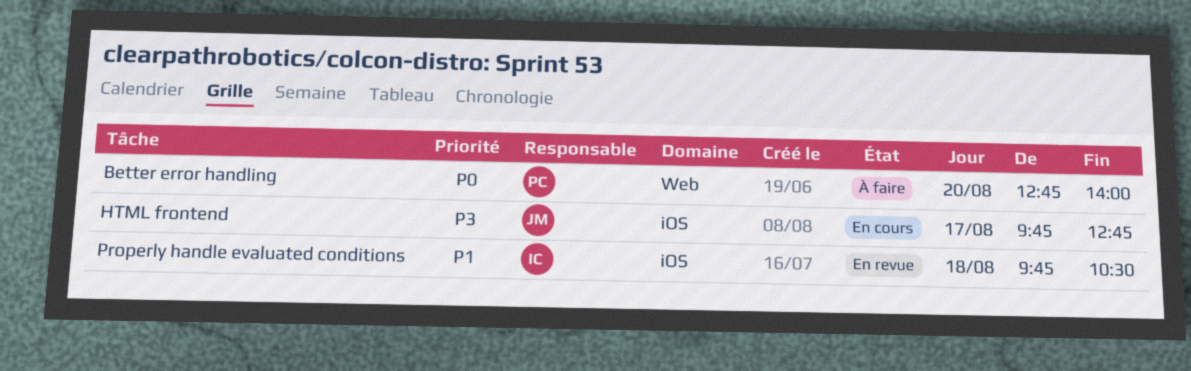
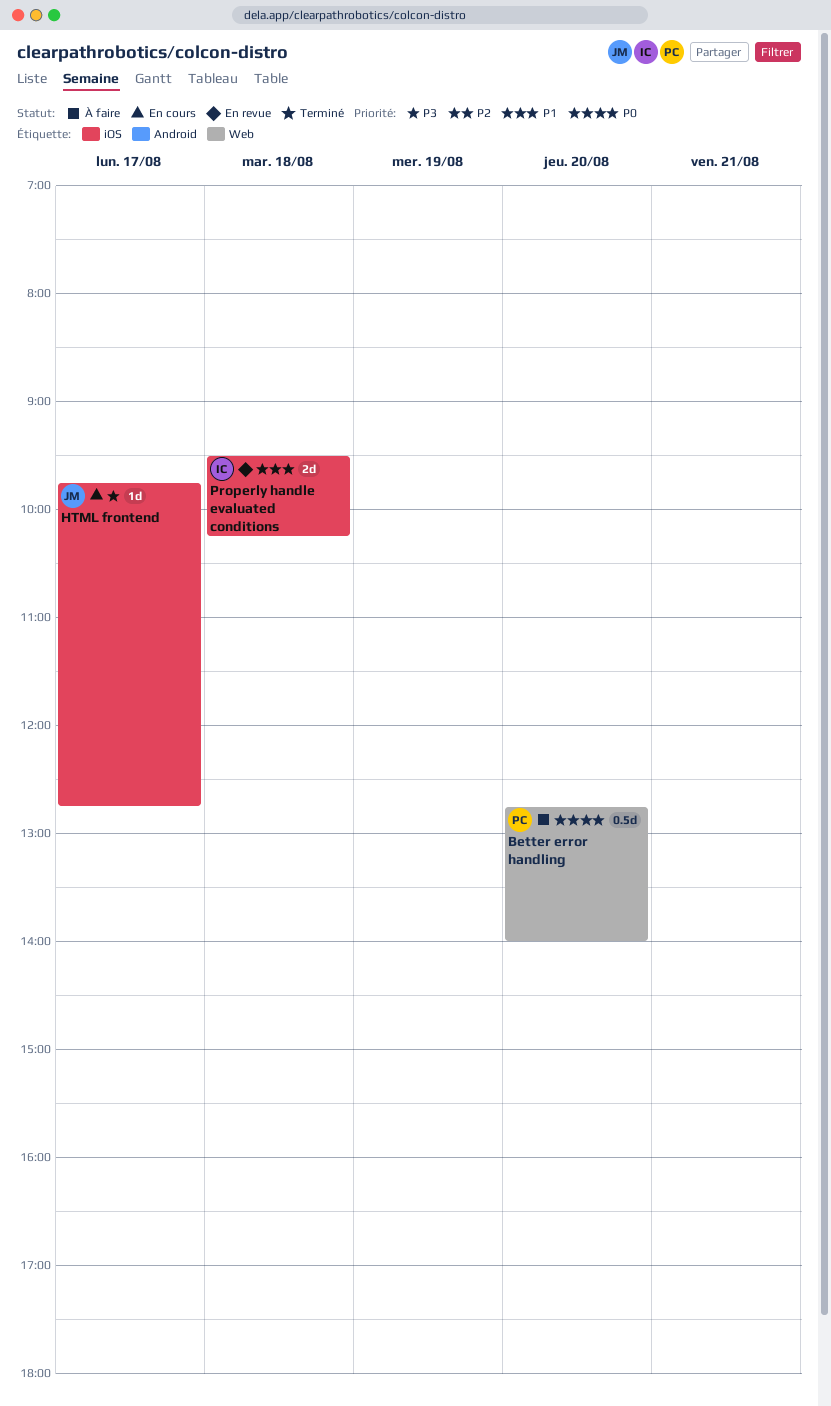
Properly handle evaluated conditions, begins: 09:45 -> 09:30
Properly handle evaluated conditions, ends: 10:30 -> 10:15

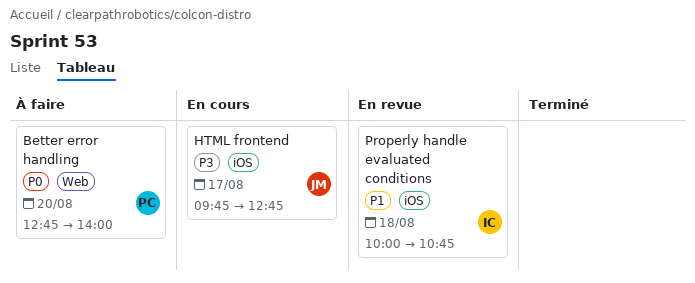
Properly handle evaluated conditions, begins: 09:30 -> 10:00
Properly handle evaluated conditions, ends: 10:15 -> 10:45

